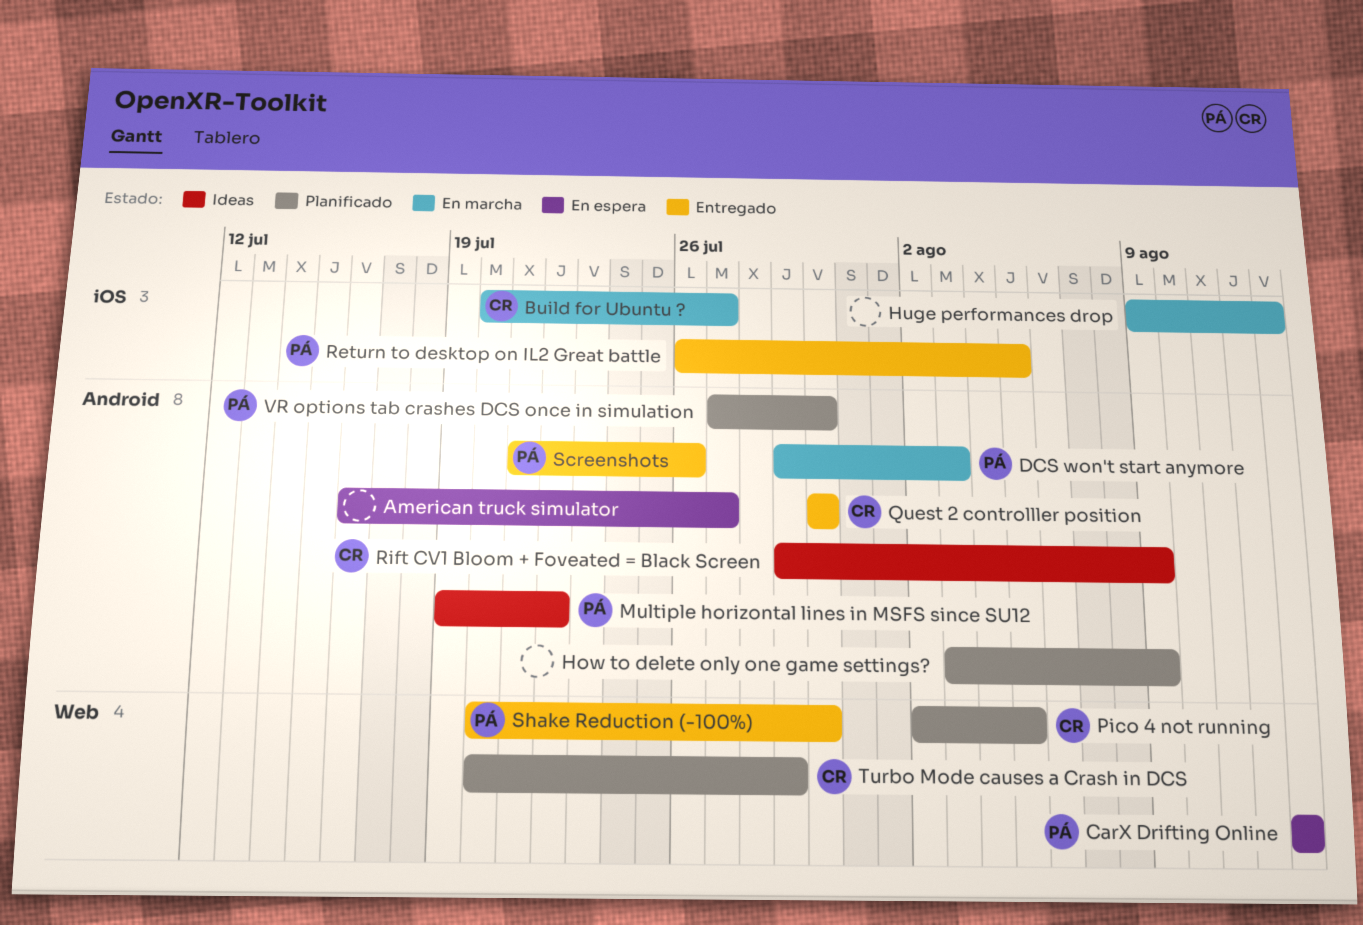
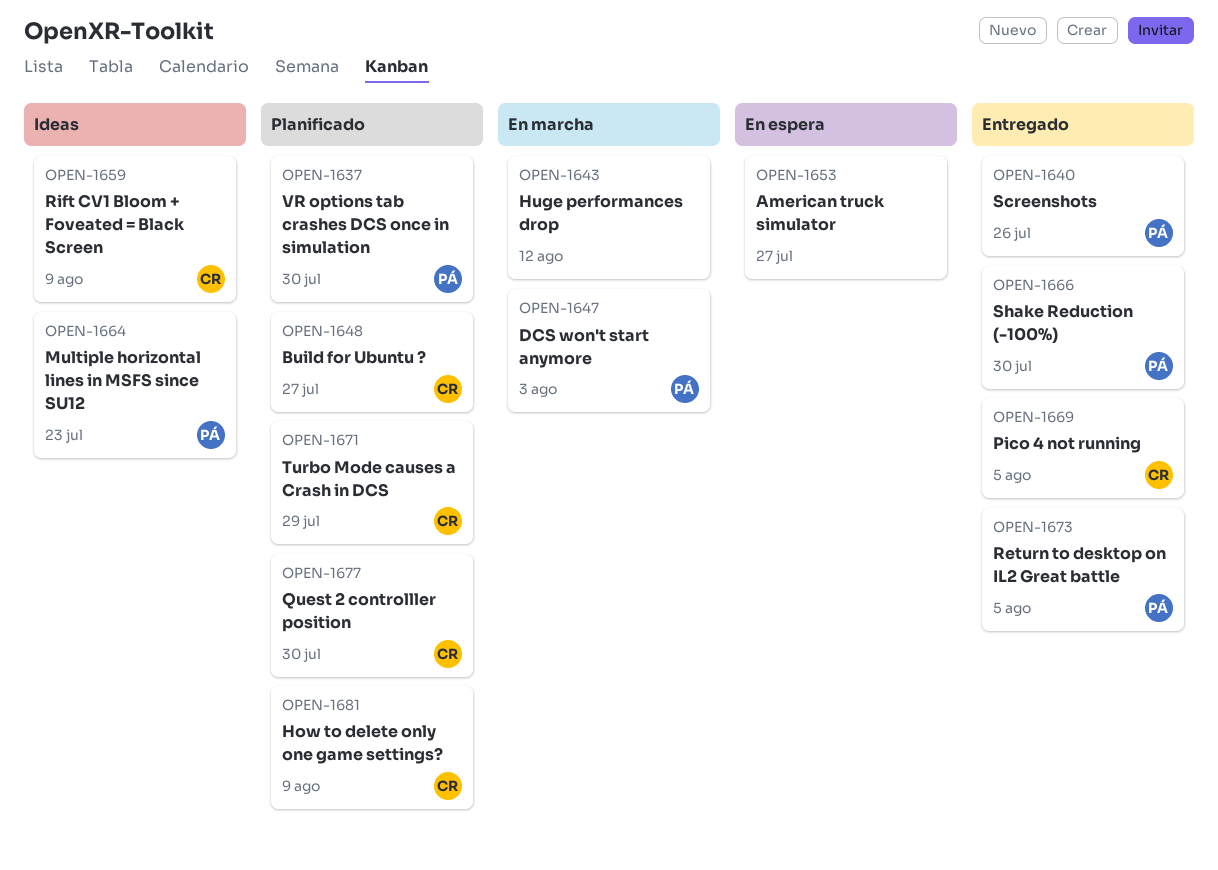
Build for Ubuntu ?, status: En marcha -> Planificado
CarX Drifting Online: present -> none
How to delete only one game settings?, owner: none -> CR
Huge performances drop, due: Aug 13 -> Aug 12
Multiple horizontal lines in MSFS since SU12, due: Jul 22 -> Jul 23
Pico 4 not running, status: Planificado -> Entregado
Quest 2 controlller position, status: Entregado -> Planificado

